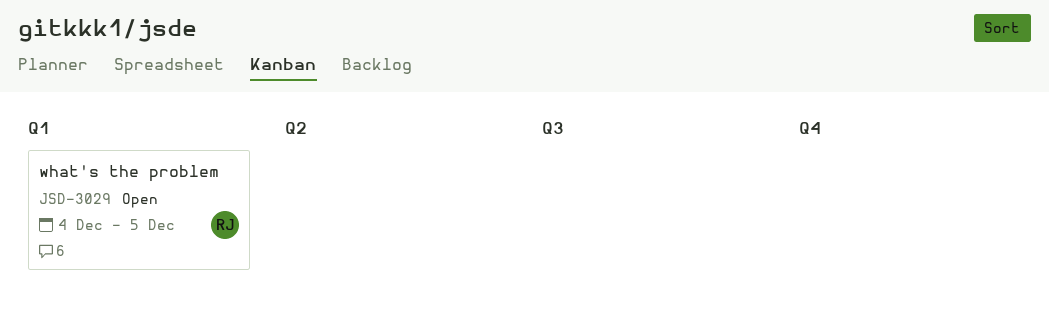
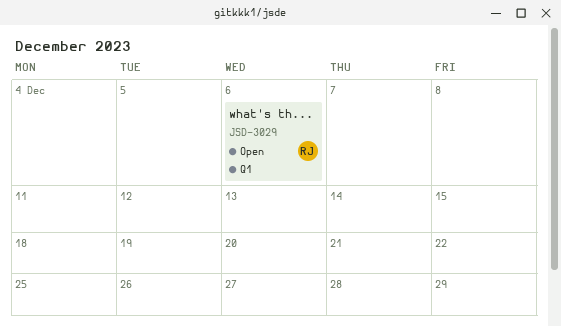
JSD-3029, due: Dec 5 -> Dec 6

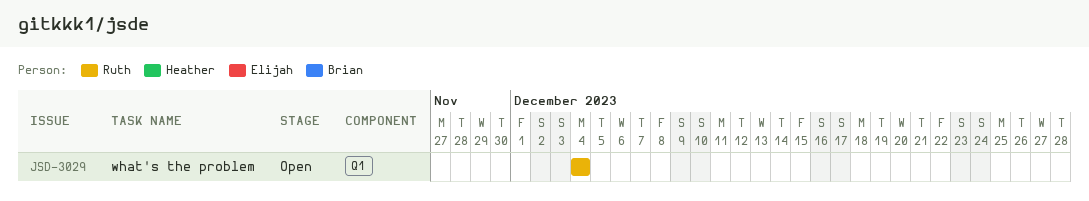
JSD-3029, due: Dec 6 -> Dec 4

